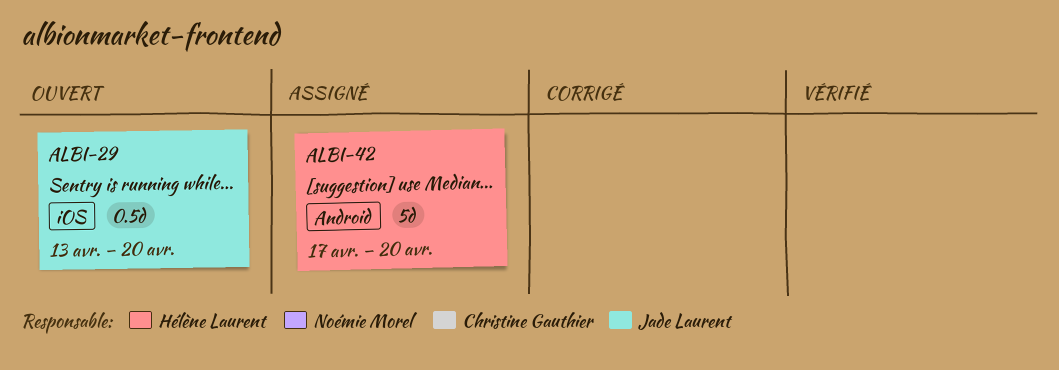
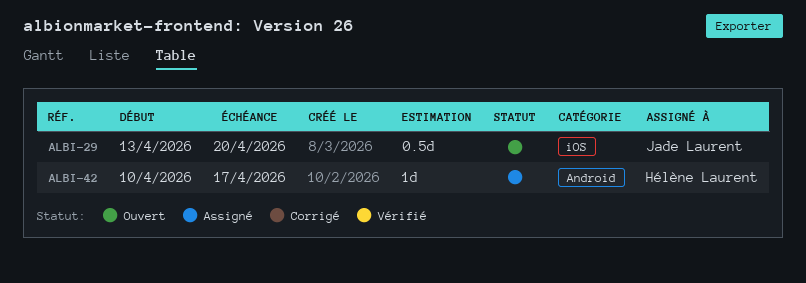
ALBI-42, estimate: 5d -> 1d
ALBI-42, start: Apr 17 -> Apr 10
ALBI-42, due: Apr 20 -> Apr 17

